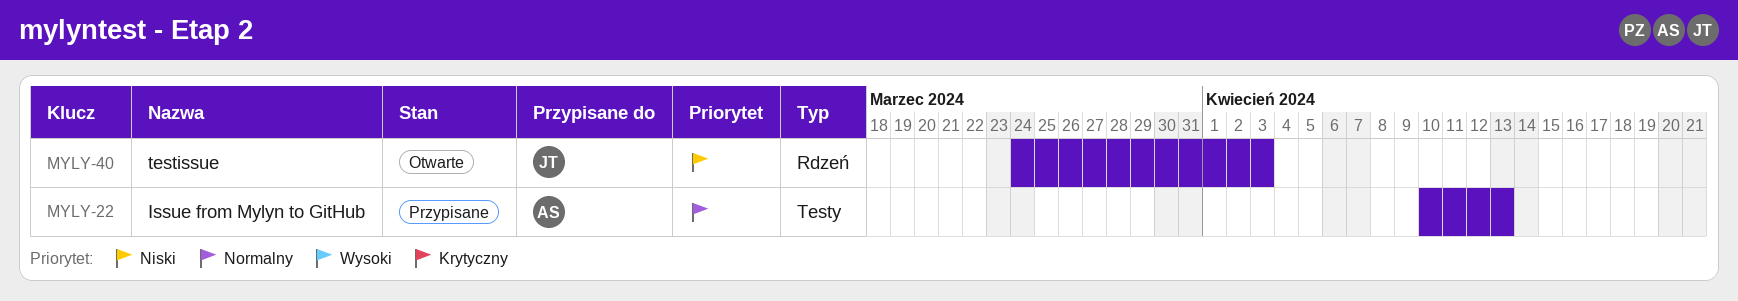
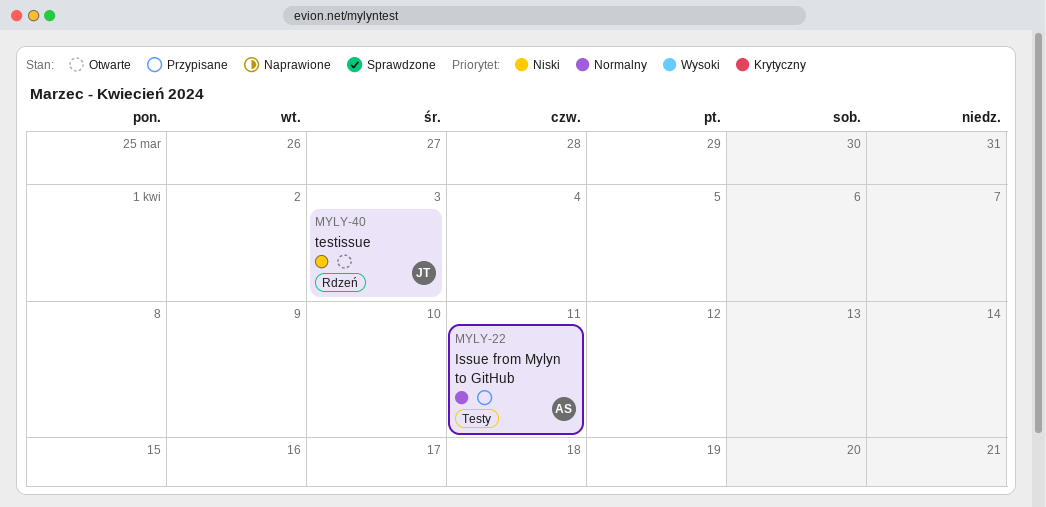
MYLY-22, due: Apr 13 -> Apr 11

